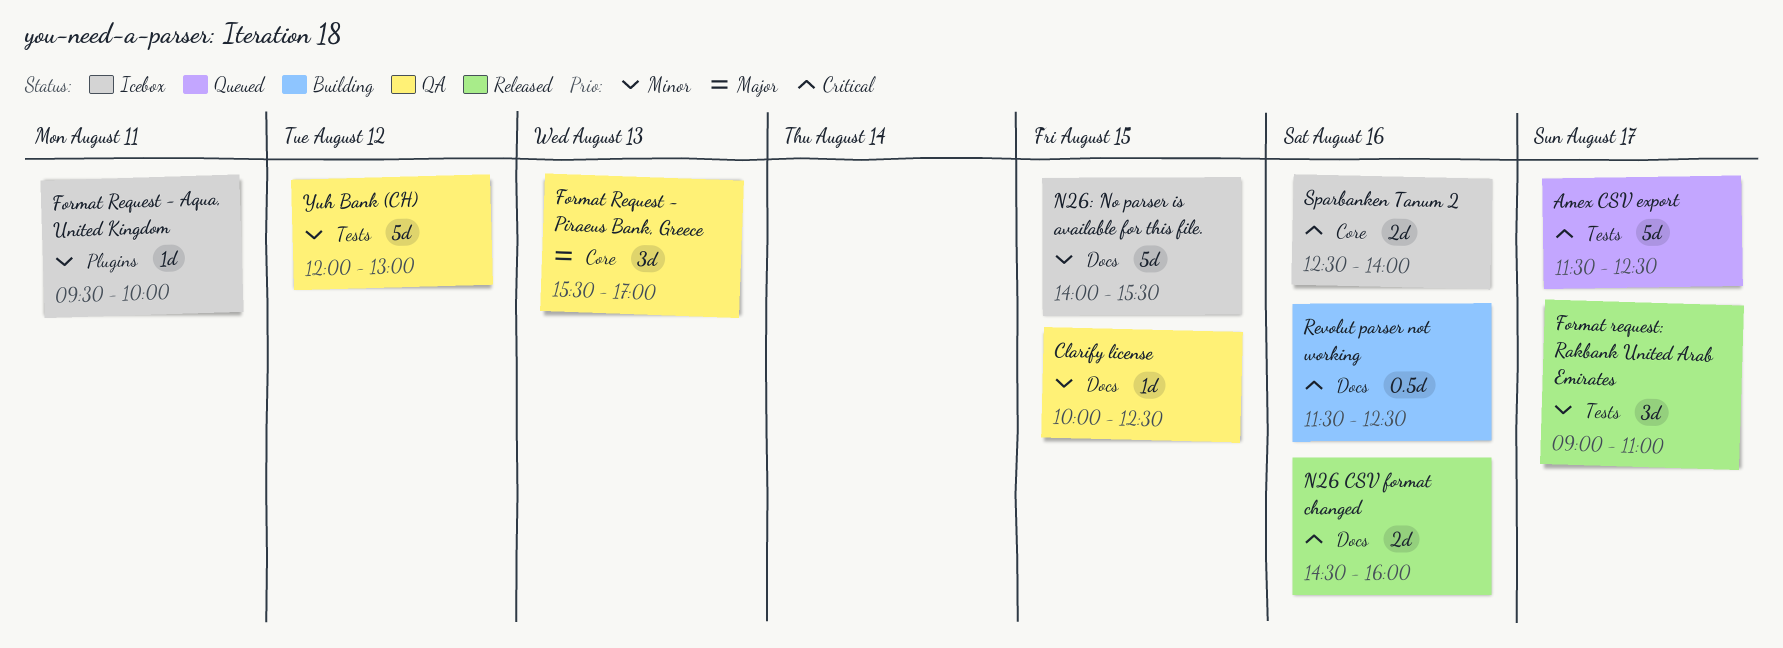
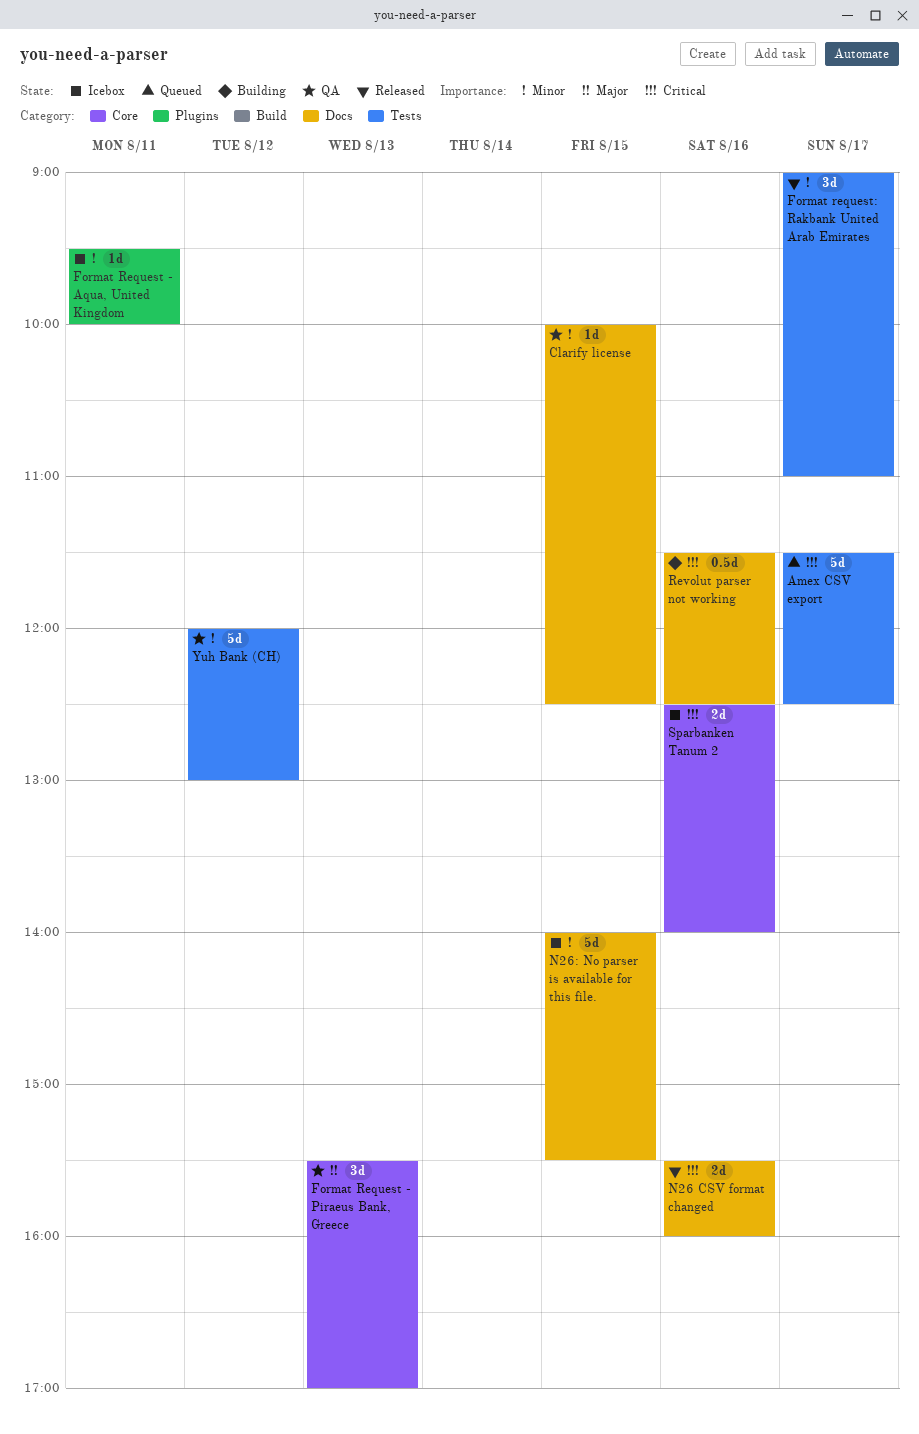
N26 CSV format changed, begins: 14:30 -> 15:30

